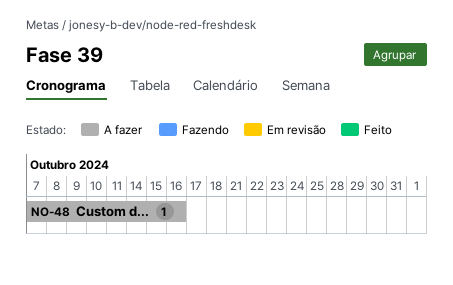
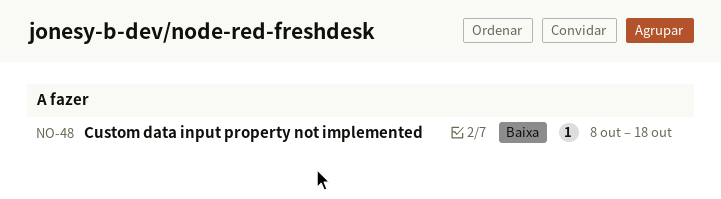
NO-48, start: Oct 7 -> Oct 8
NO-48, due: Oct 16 -> Oct 18

